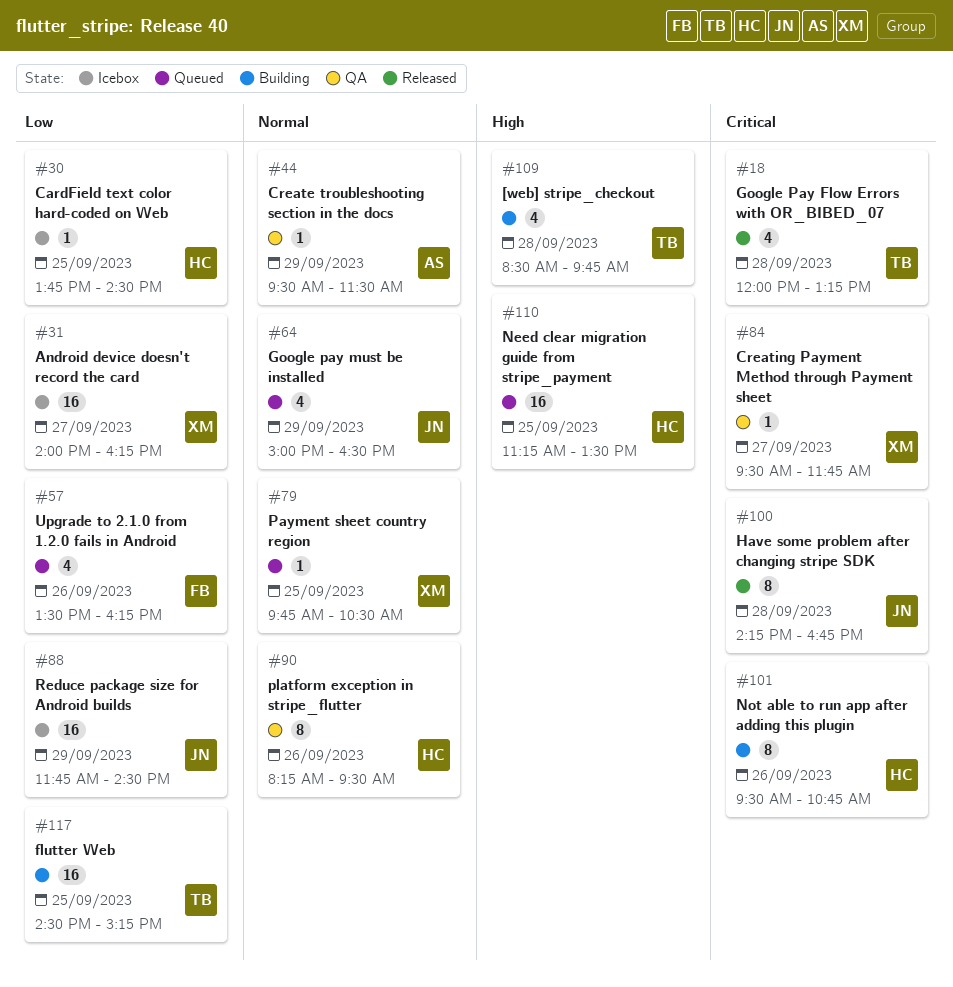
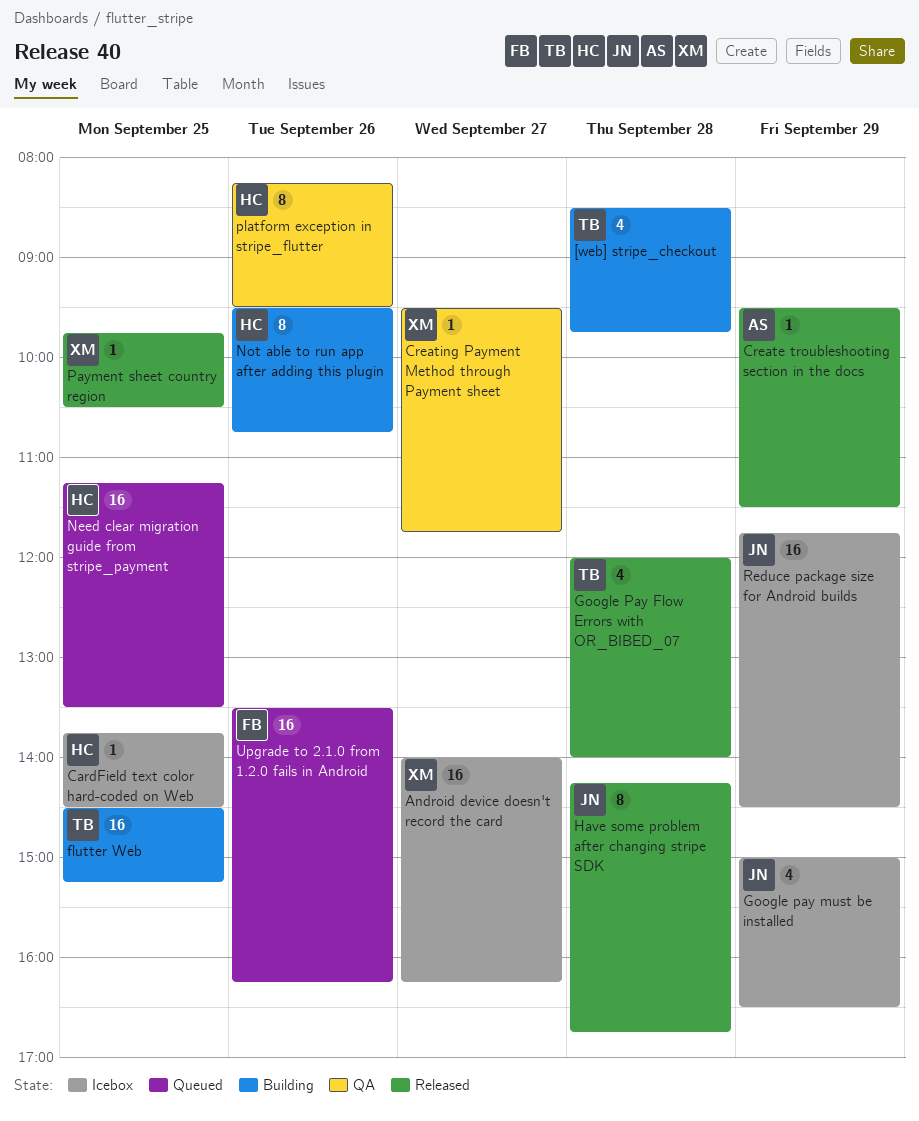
Create troubleshooting section in the docs, status: QA -> Released
Google Pay Flow Errors with OR_BIBED_07, ends: 13:15 -> 14:00
Google pay must be installed, status: Queued -> Icebox
Payment sheet country region, status: Queued -> Released
Upgrade to 2.1.0 from 1.2.0 fails in Android, estimate: 4 -> 16

